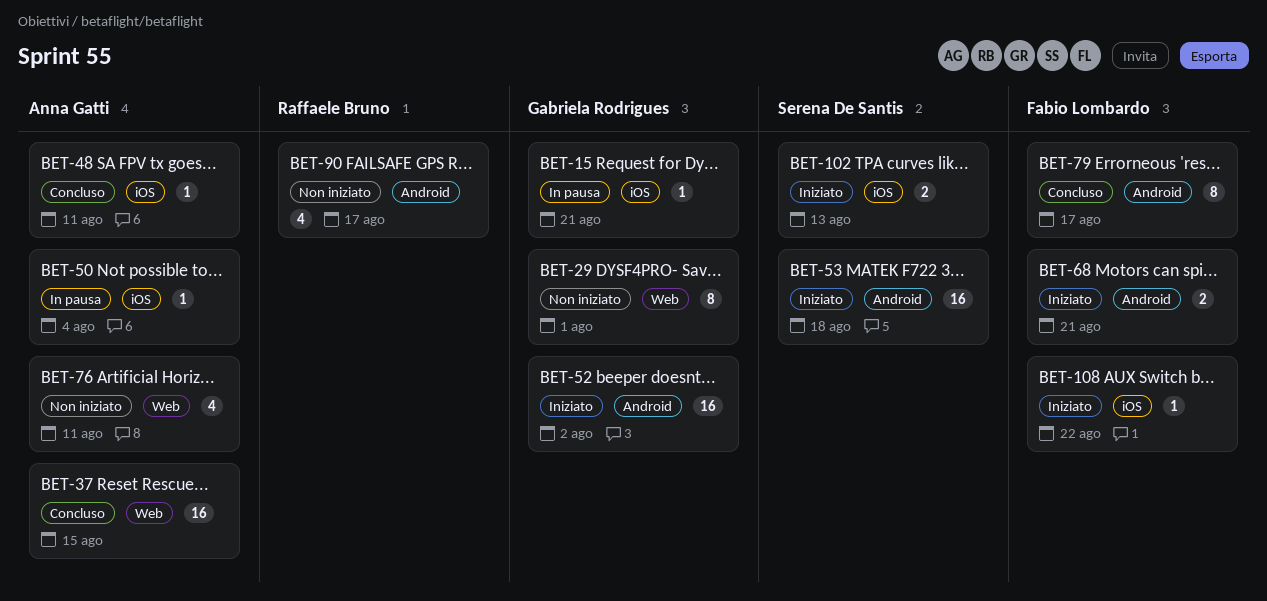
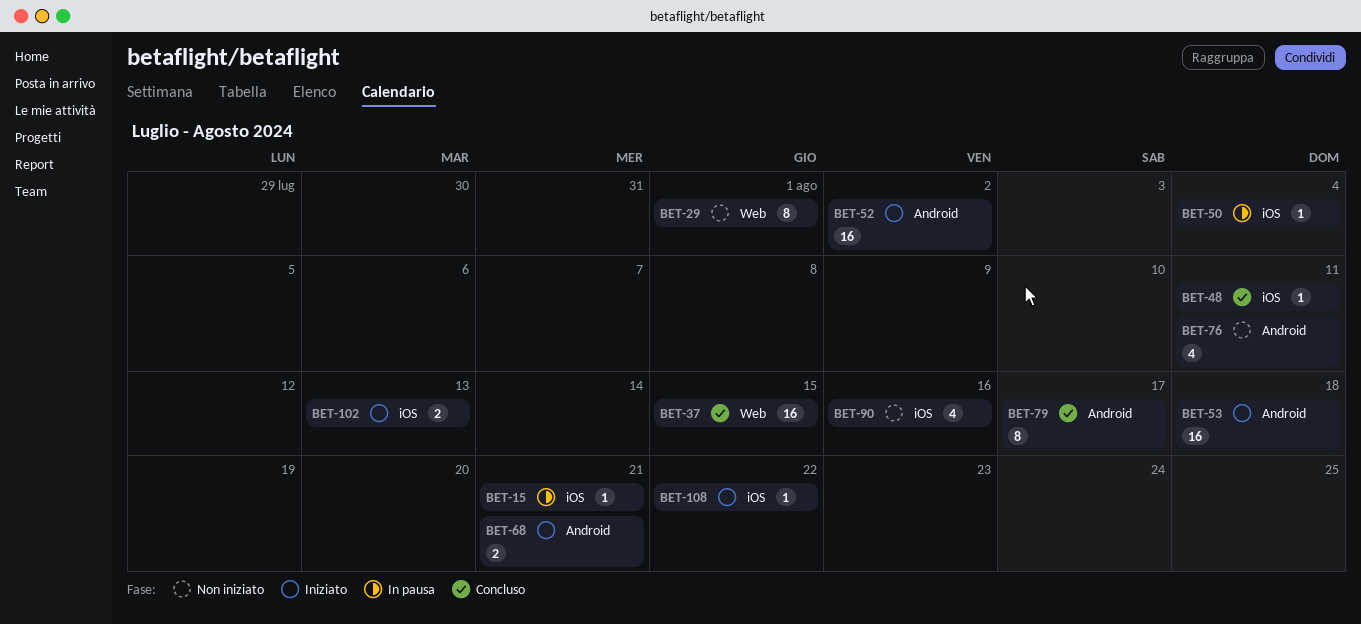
BET-76, label: Web -> Android
BET-90, label: Android -> iOS
BET-90, due: Aug 17 -> Aug 16

